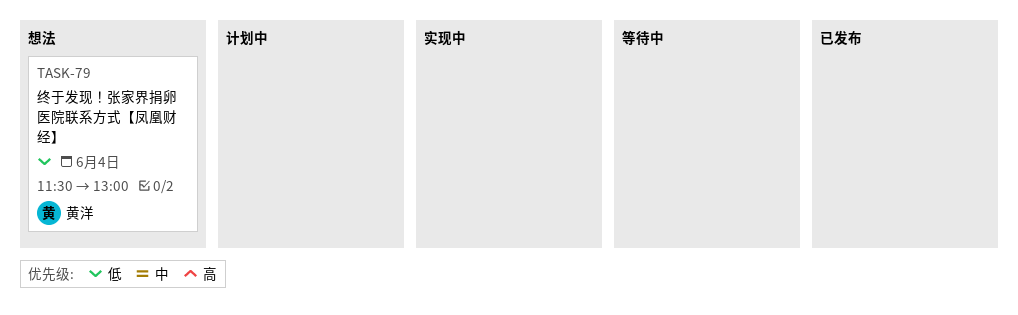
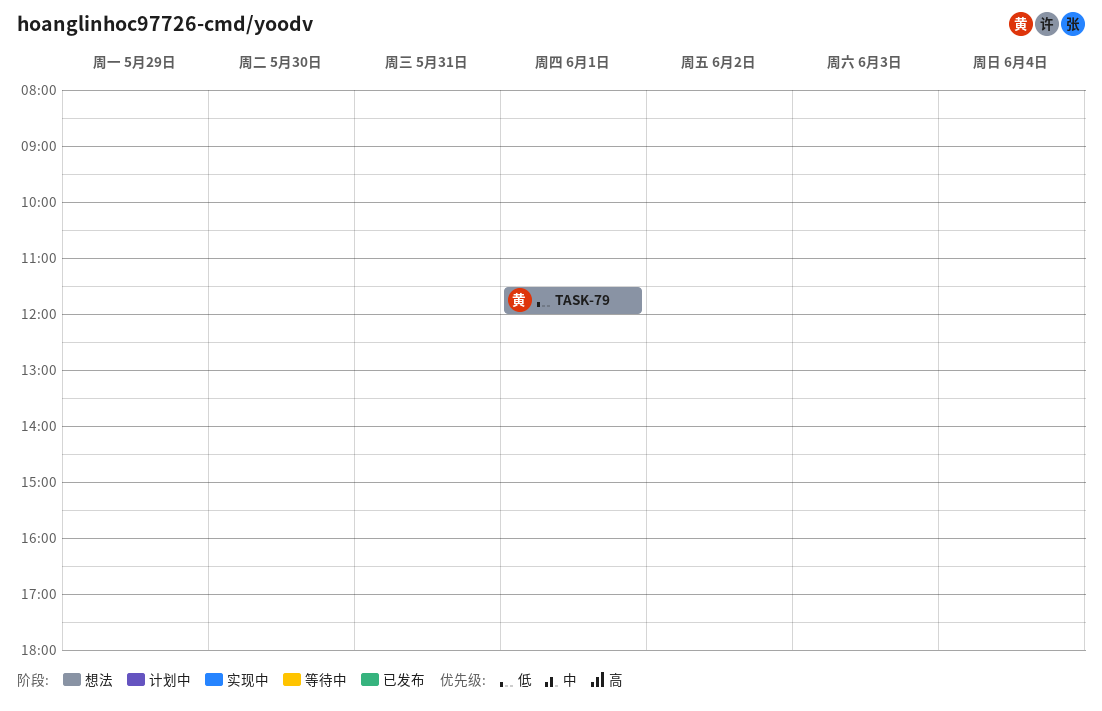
TASK-79, day: Jun 4 -> Jun 1
TASK-79, ends: 13:00 -> 12:00

